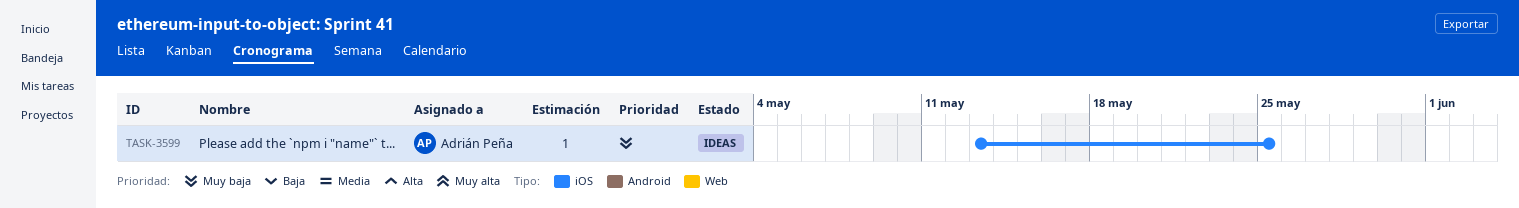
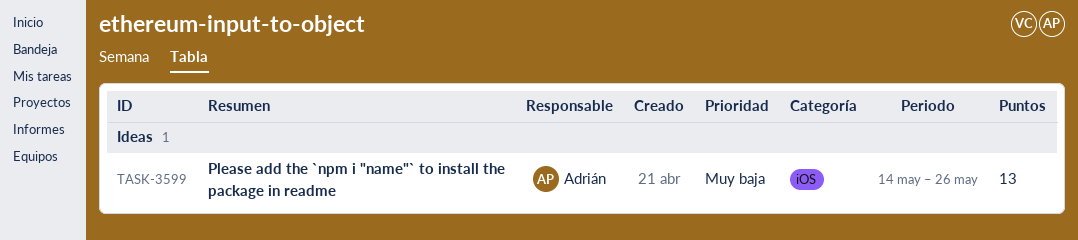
TASK-3599, estimate: 1 -> 13
TASK-3599, start: May 13 -> May 14
TASK-3599, due: May 25 -> May 26

